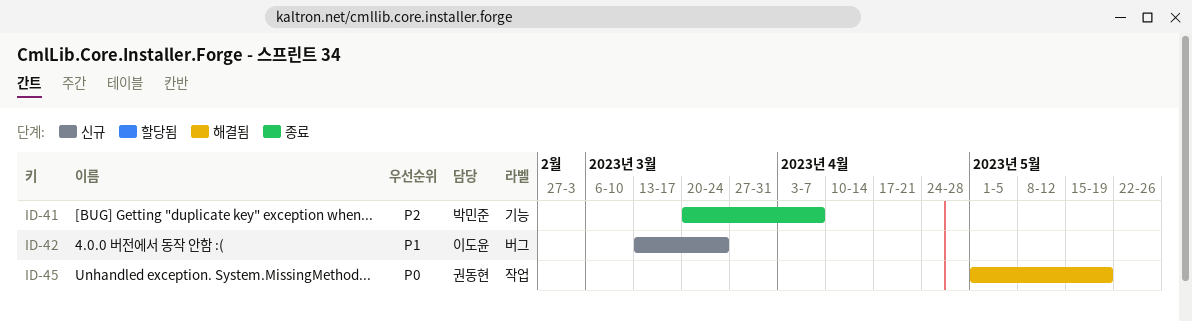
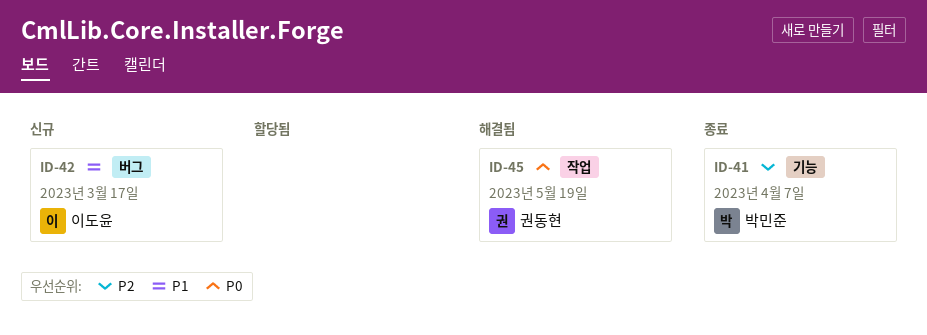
ID-42, due: Mar 24 -> Mar 17

